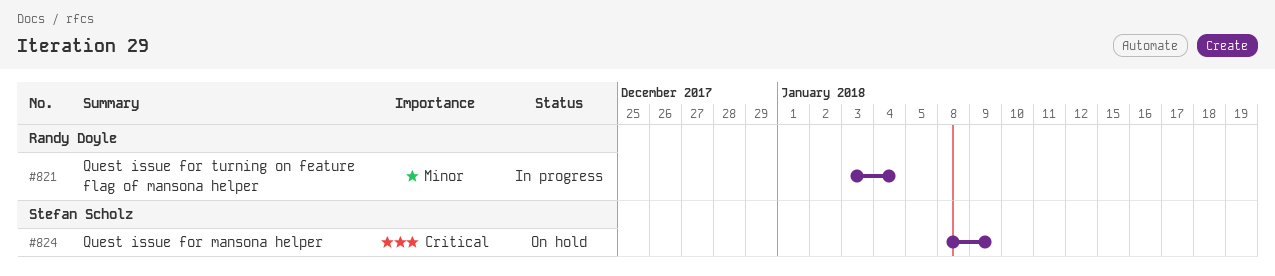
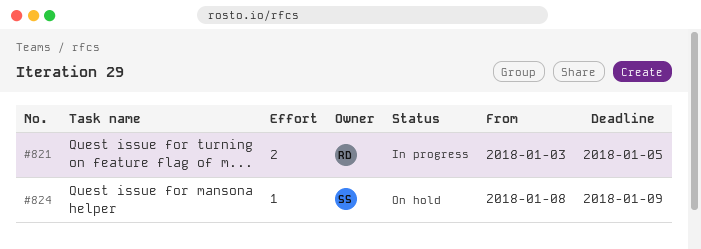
#821, due: Jan 4 -> Jan 5

